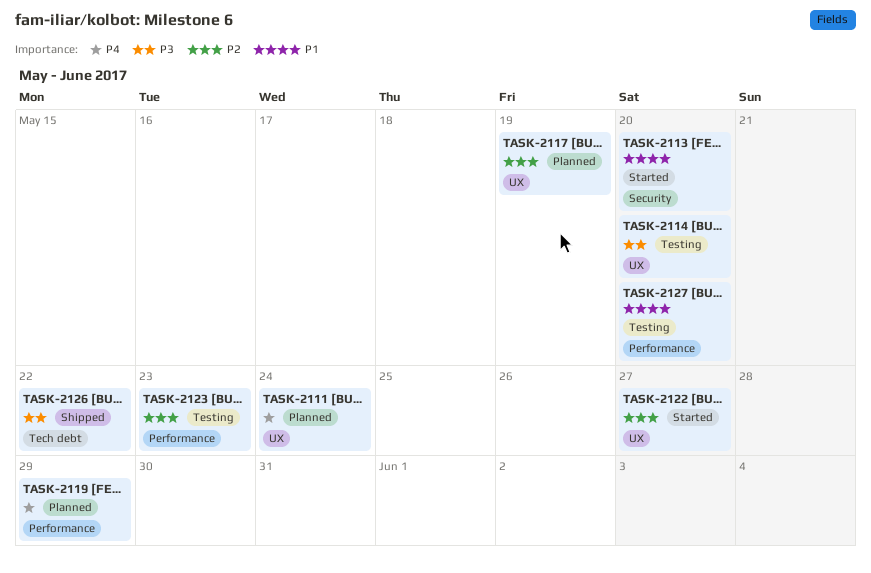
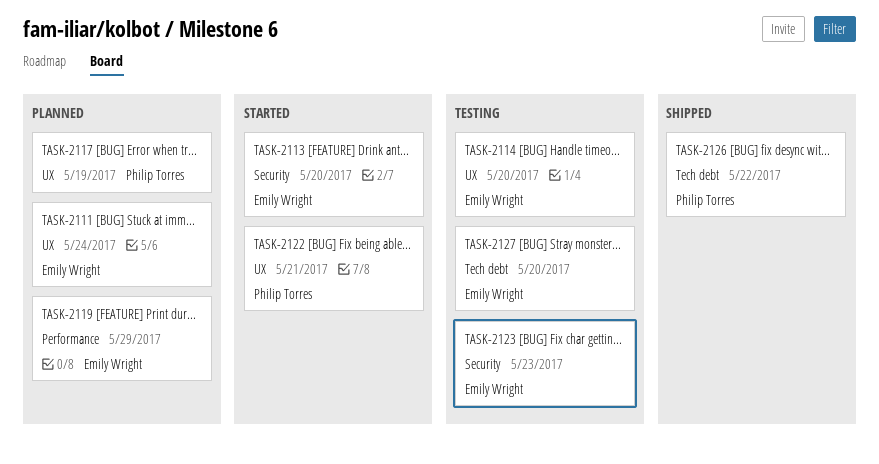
TASK-2122, due: May 27 -> May 21
TASK-2123, label: Performance -> Security
TASK-2127, label: Performance -> Tech debt

